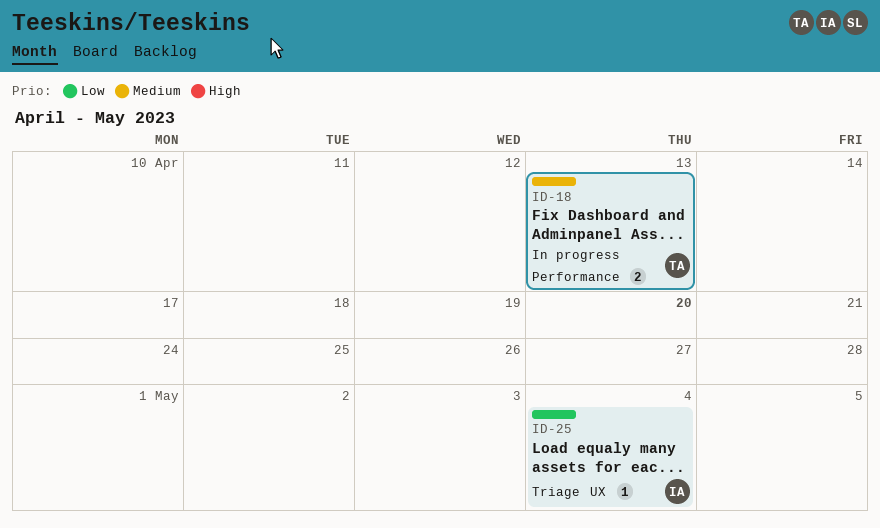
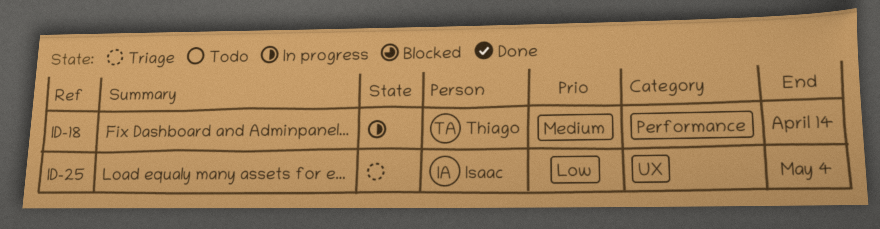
ID-18, due: Apr 13 -> Apr 14

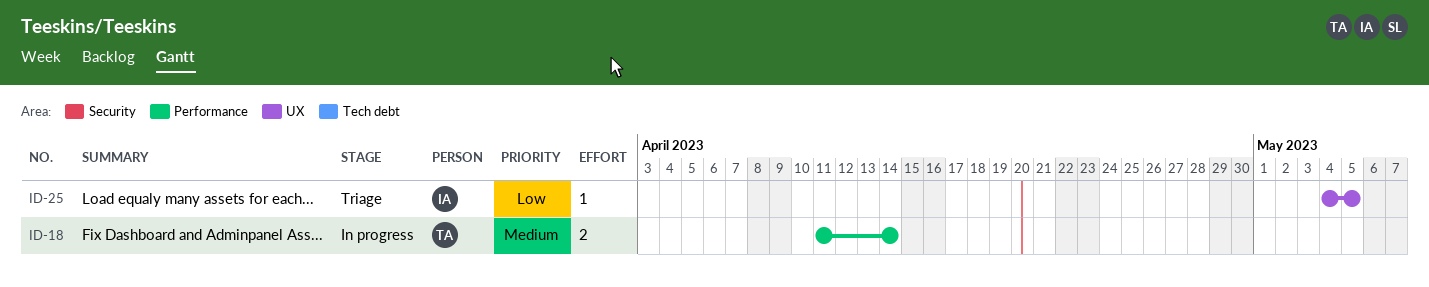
ID-25, due: May 4 -> May 5

